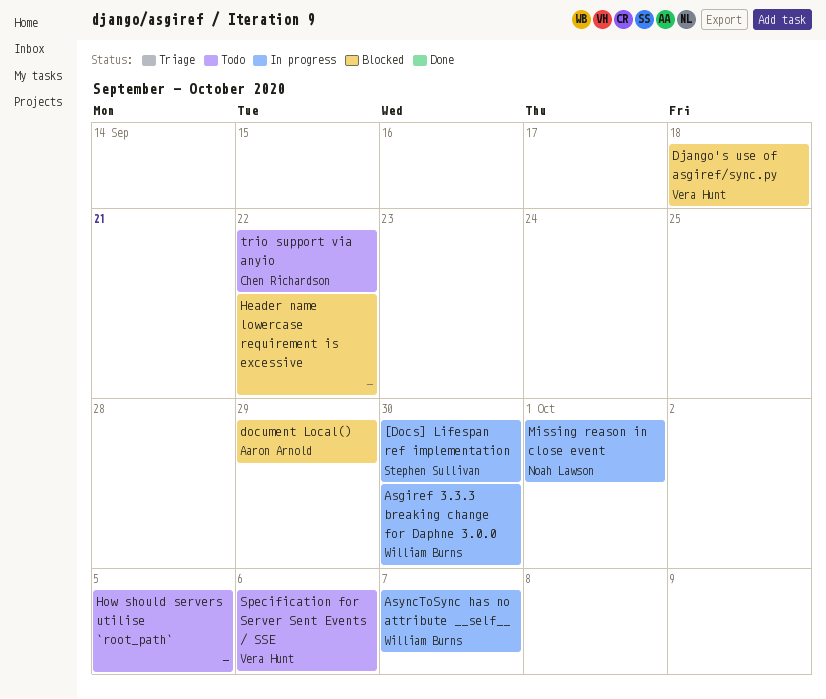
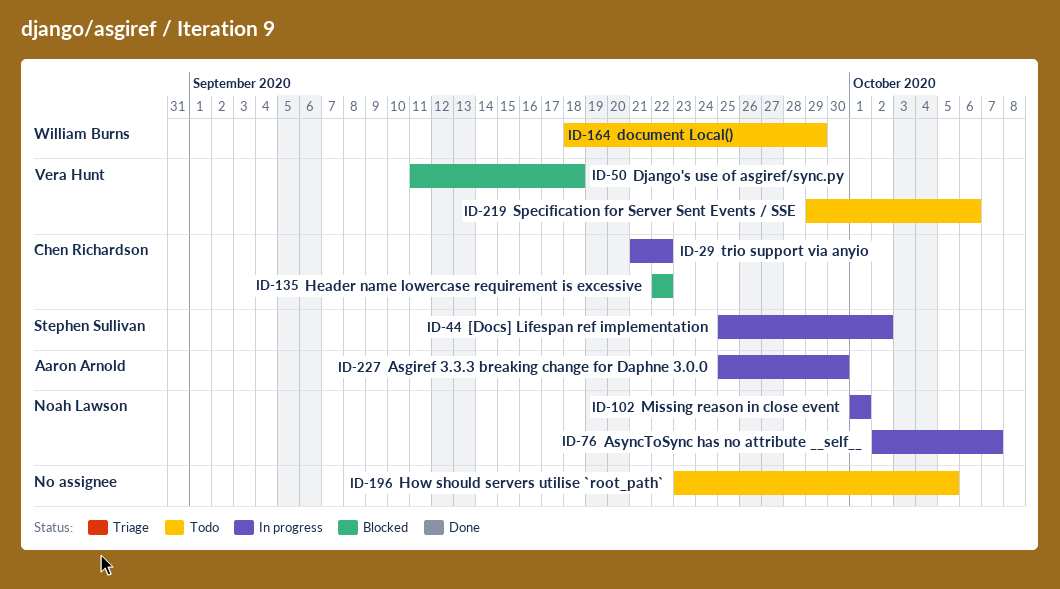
[Docs] Lifespan ref implementation, due: Sep 30 -> Oct 2
Asgiref 3.3.3 breaking change for Daphne 3.0.0, owner: William Burns -> Aaron Arnold
AsyncToSync has no attribute __self__, owner: William Burns -> Noah Lawson
document Local(), status: Blocked -> Todo
document Local(), owner: Aaron Arnold -> William Burns
Header name lowercase requirement is excessive, owner: none -> Chen Richardson
trio support via anyio, status: Todo -> In progress

